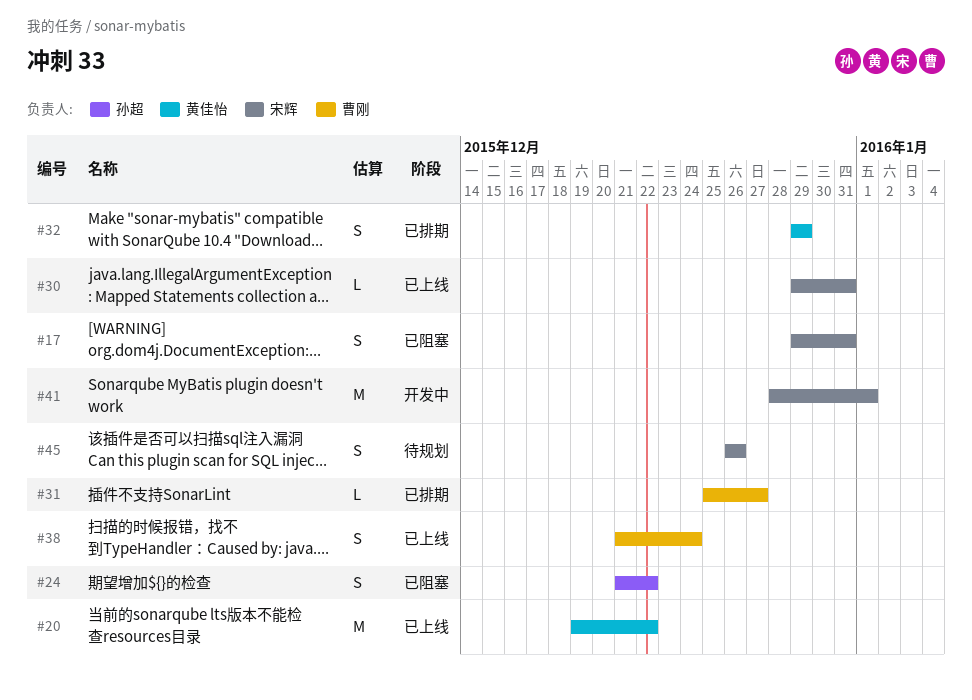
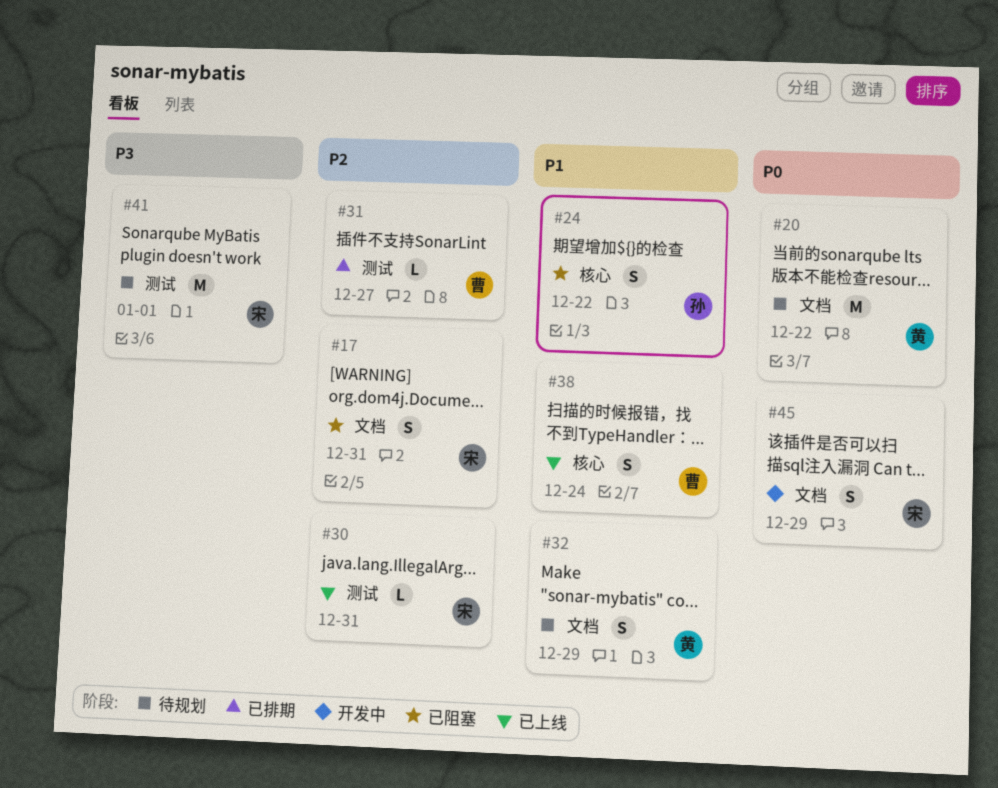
#20, status: 已上线 -> 待规划
#32, status: 已排期 -> 待规划
#41, status: 开发中 -> 待规划
#45, status: 待规划 -> 开发中
#45, due: Dec 26 -> Dec 29

